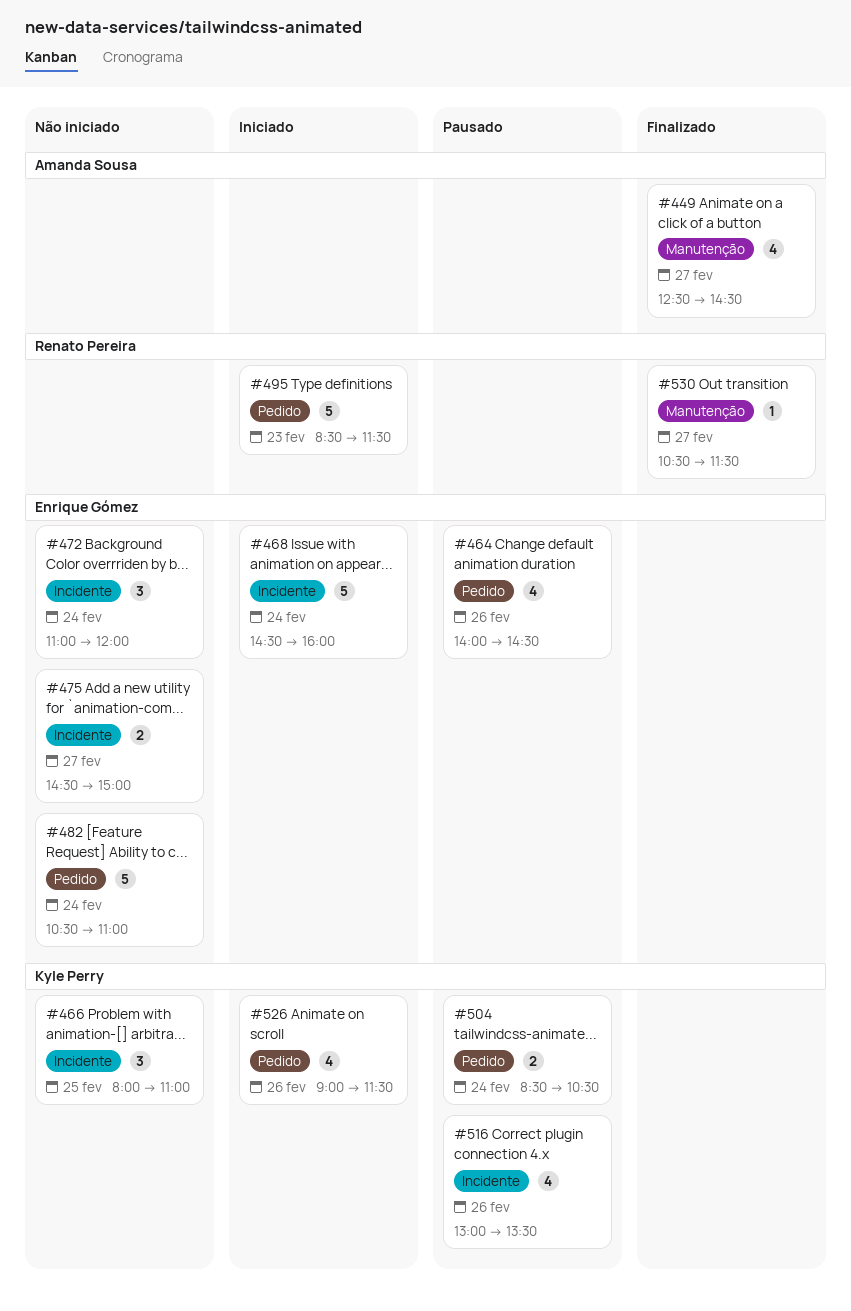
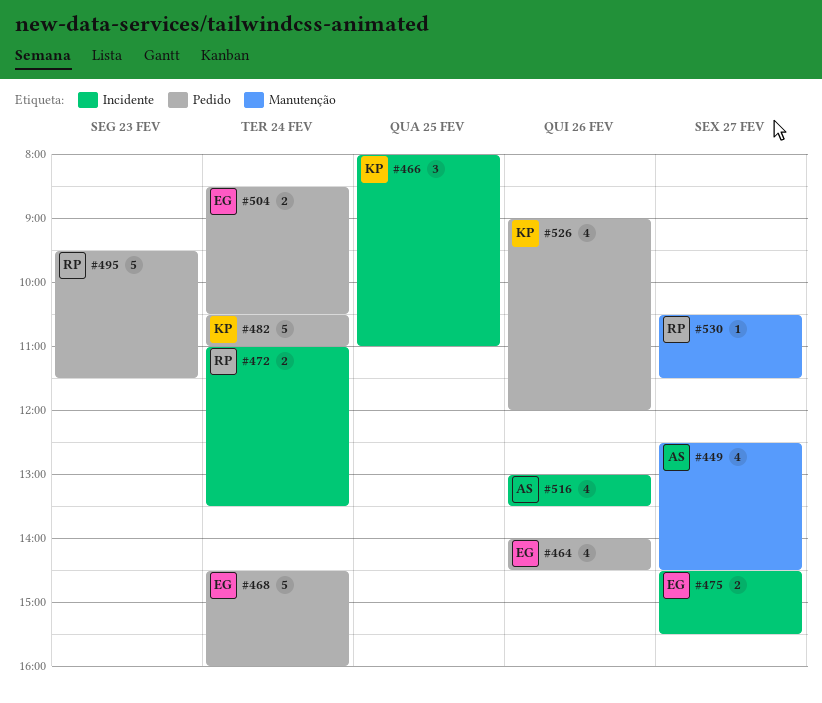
#468, label: Incidente -> Pedido
#472, owner: Enrique Gómez -> Renato Pereira
#472, estimate: 3 -> 2
#472, ends: 12:00 -> 13:30
#475, ends: 15:00 -> 15:30
#482, owner: Enrique Gómez -> Kyle Perry
#495, begins: 08:30 -> 09:30
#504, owner: Kyle Perry -> Enrique Gómez
#516, owner: Kyle Perry -> Amanda Sousa
#526, ends: 11:30 -> 12:00

